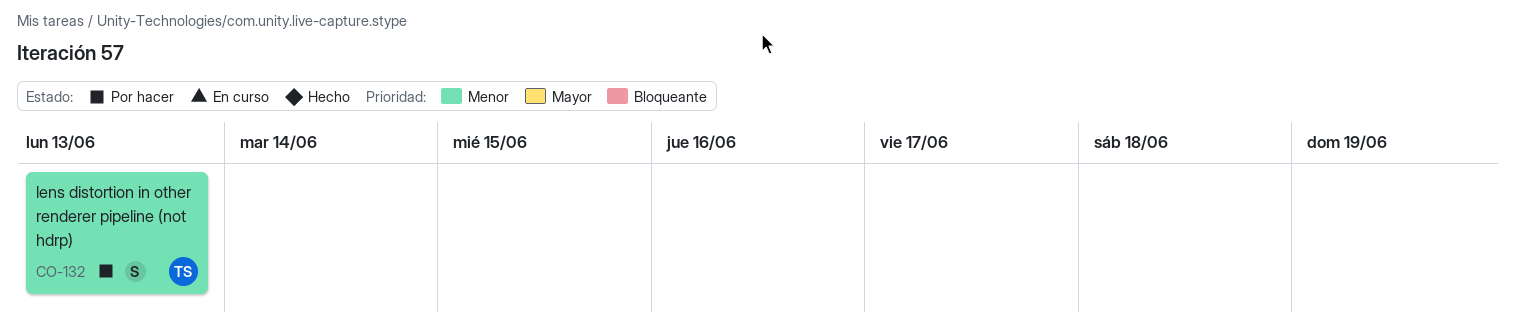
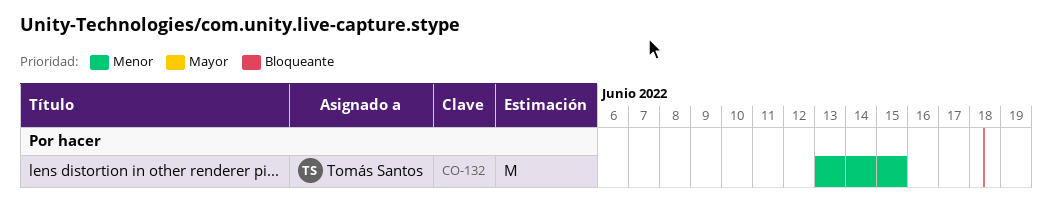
CO-132, estimate: S -> M
CO-132, due: Jun 13 -> Jun 15

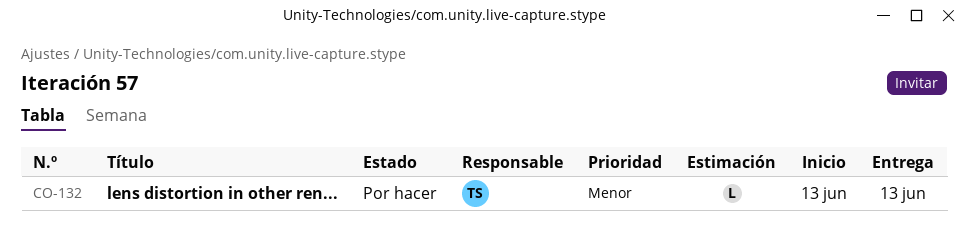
CO-132, estimate: M -> L
CO-132, due: Jun 15 -> Jun 13

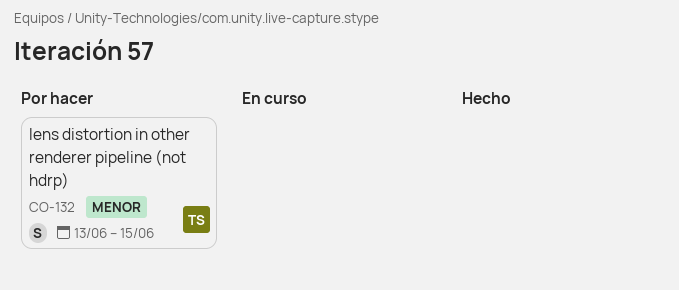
CO-132, estimate: L -> S
CO-132, due: Jun 13 -> Jun 15

